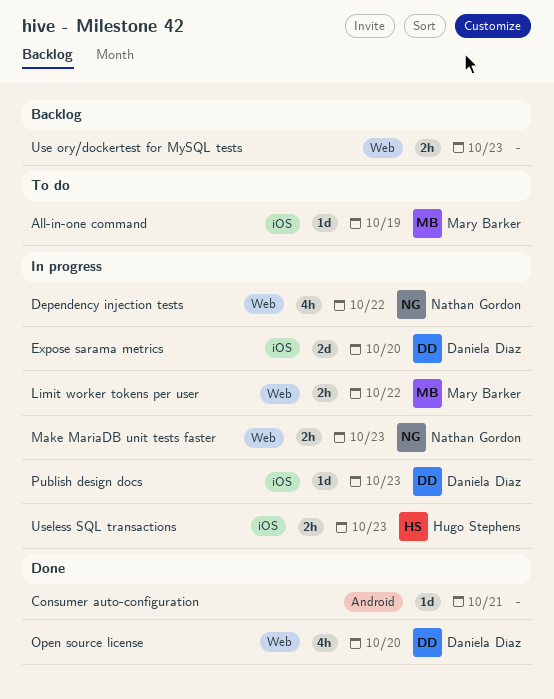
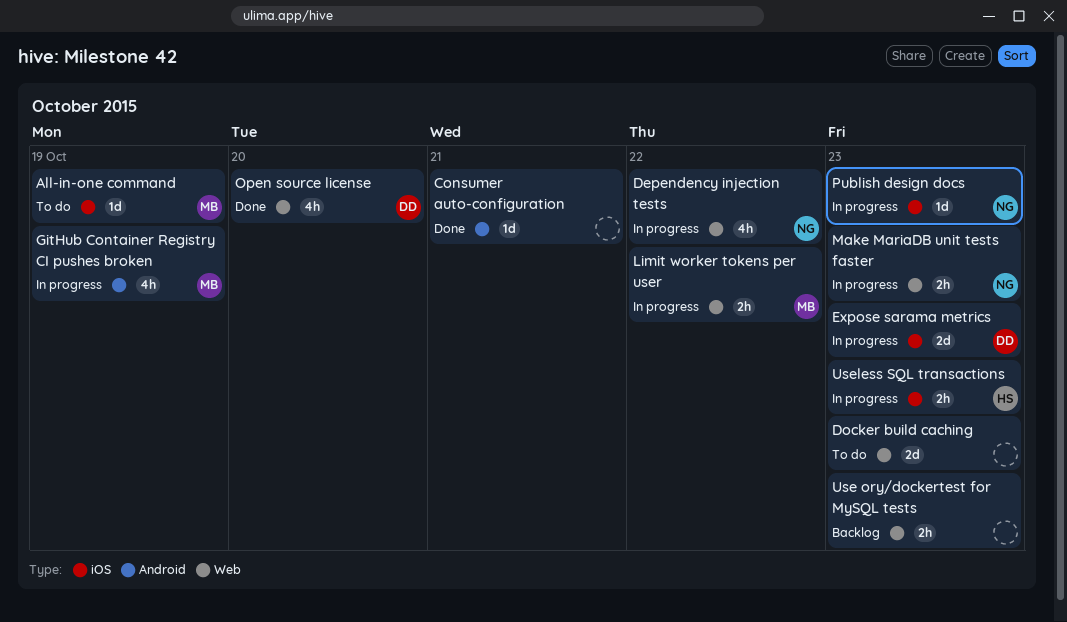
Docker build caching: none -> present
Expose sarama metrics, due: Oct 20 -> Oct 23
GitHub Container Registry CI pushes broken: none -> present
Publish design docs, owner: Daniela Díaz -> Nathan Gordon

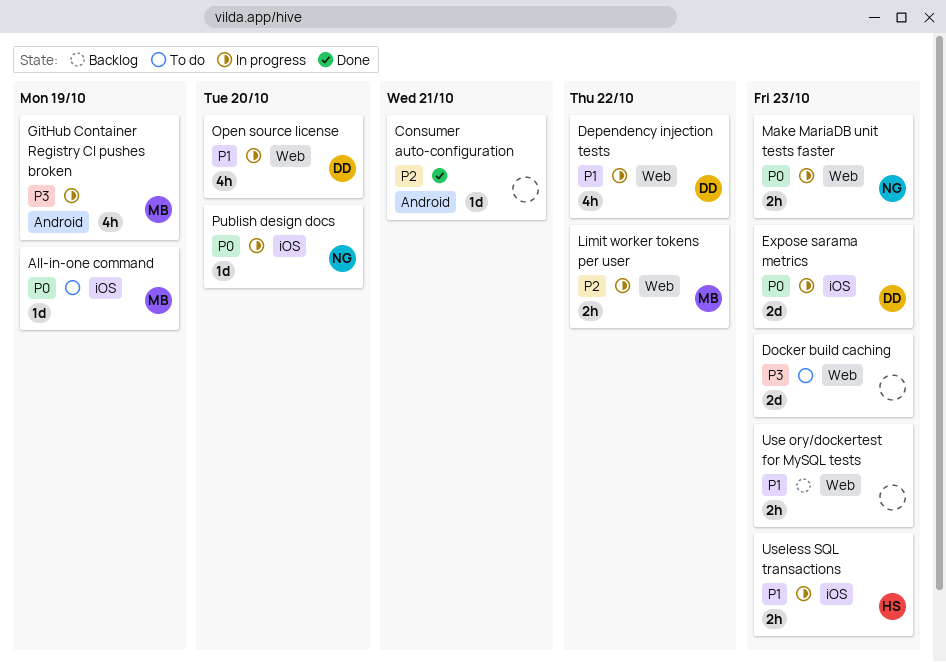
Dependency injection tests, owner: NG -> DD
Open source license, status: Done -> In progress
Publish design docs, due: Oct 23 -> Oct 20

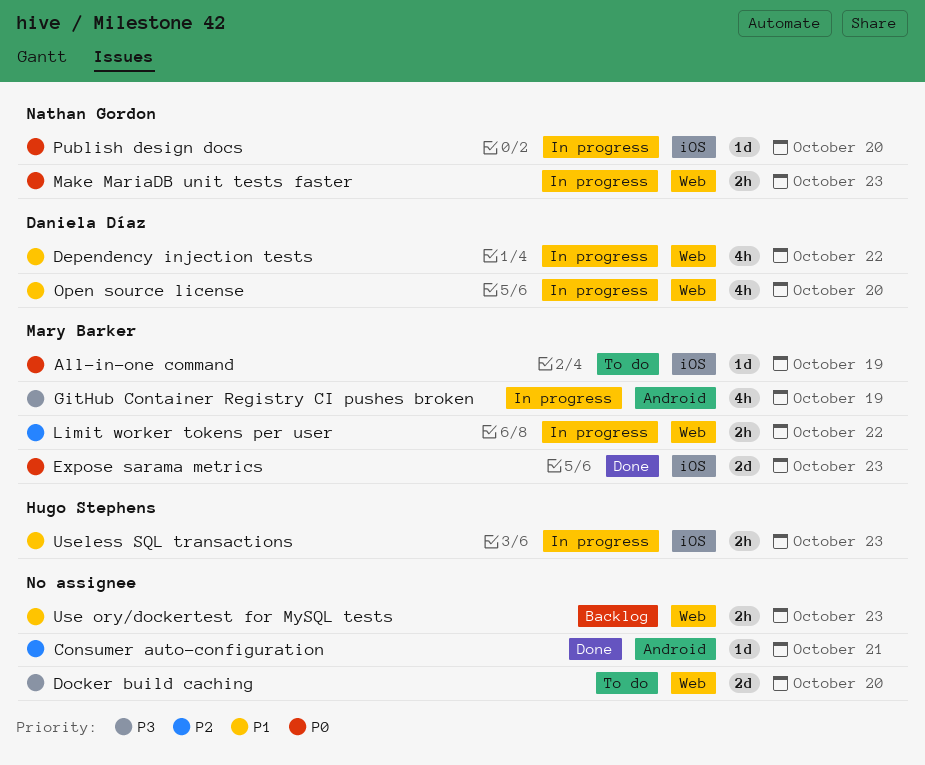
Docker build caching, due: Oct 23 -> Oct 20
Expose sarama metrics, status: In progress -> Done
Expose sarama metrics, owner: Daniela Díaz -> Mary Barker

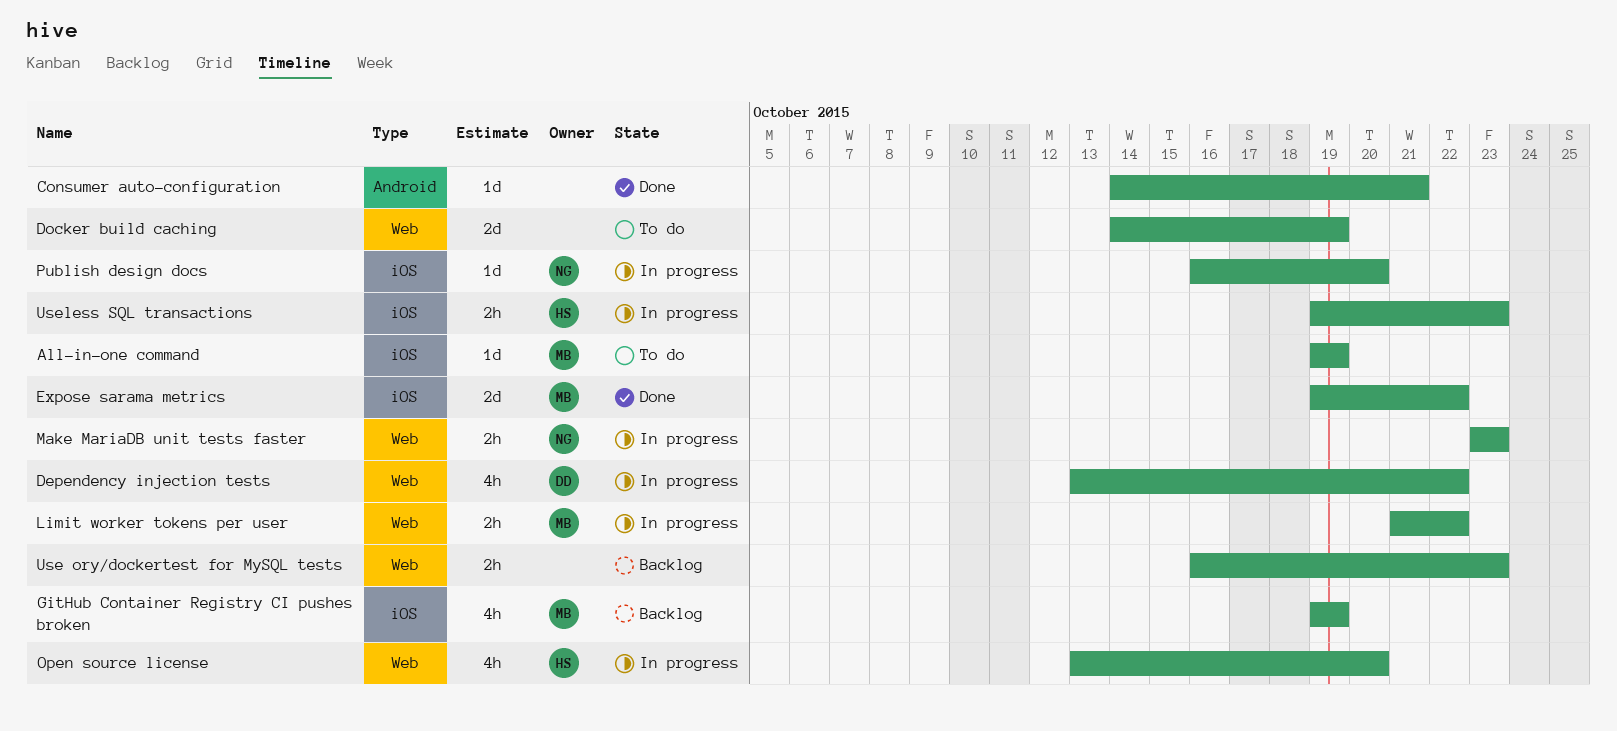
Docker build caching, due: Oct 20 -> Oct 19
Expose sarama metrics, due: Oct 23 -> Oct 22
GitHub Container Registry CI pushes broken, status: In progress -> Backlog
GitHub Container Registry CI pushes broken, label: Android -> iOS
Open source license, owner: Daniela Díaz -> Hugo Stephens

